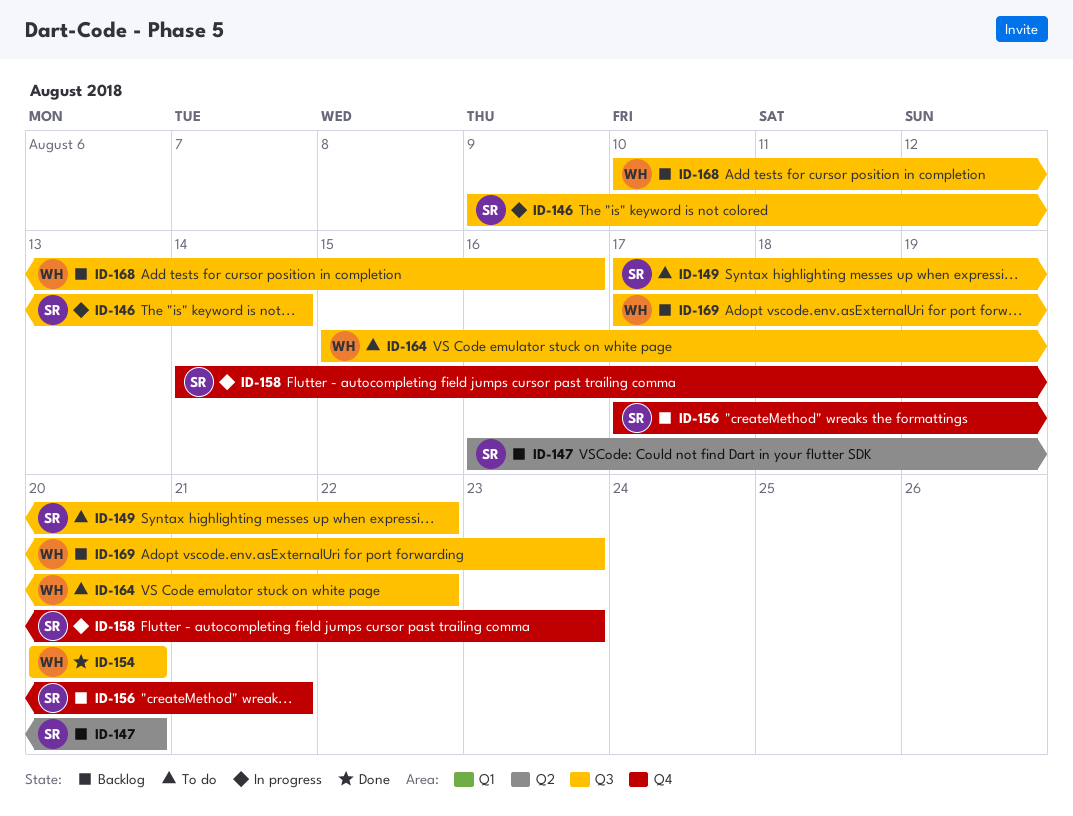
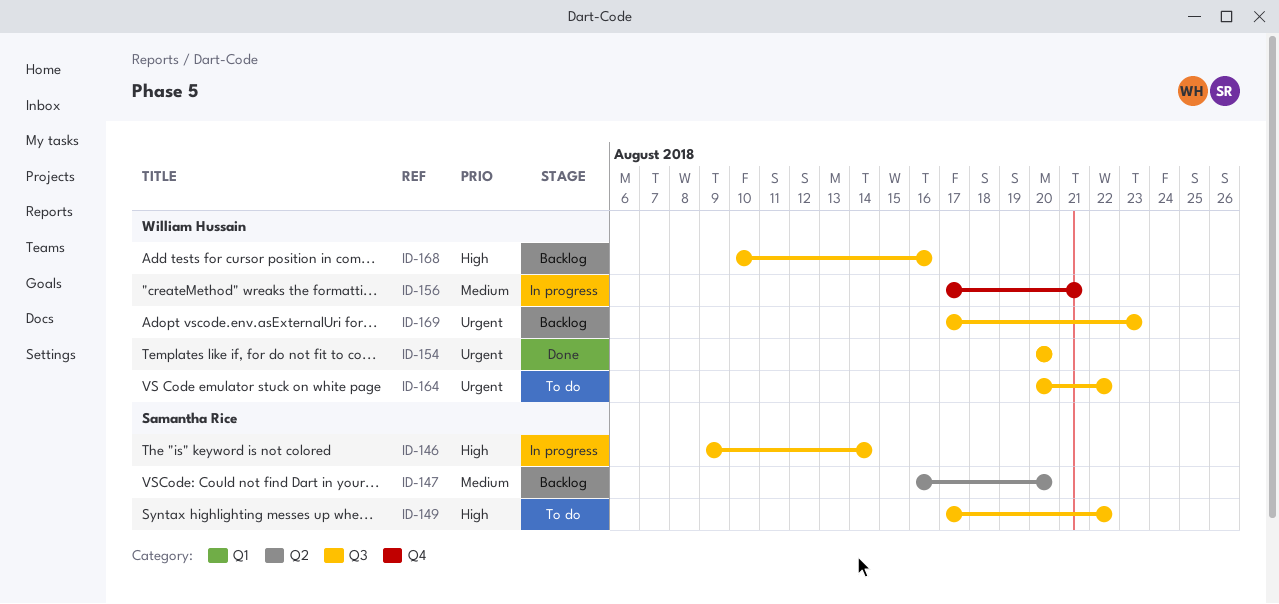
ID-156, status: Backlog -> In progress
ID-156, owner: Samantha Rice -> William Hussain
ID-158: present -> none
ID-164, start: Aug 15 -> Aug 20

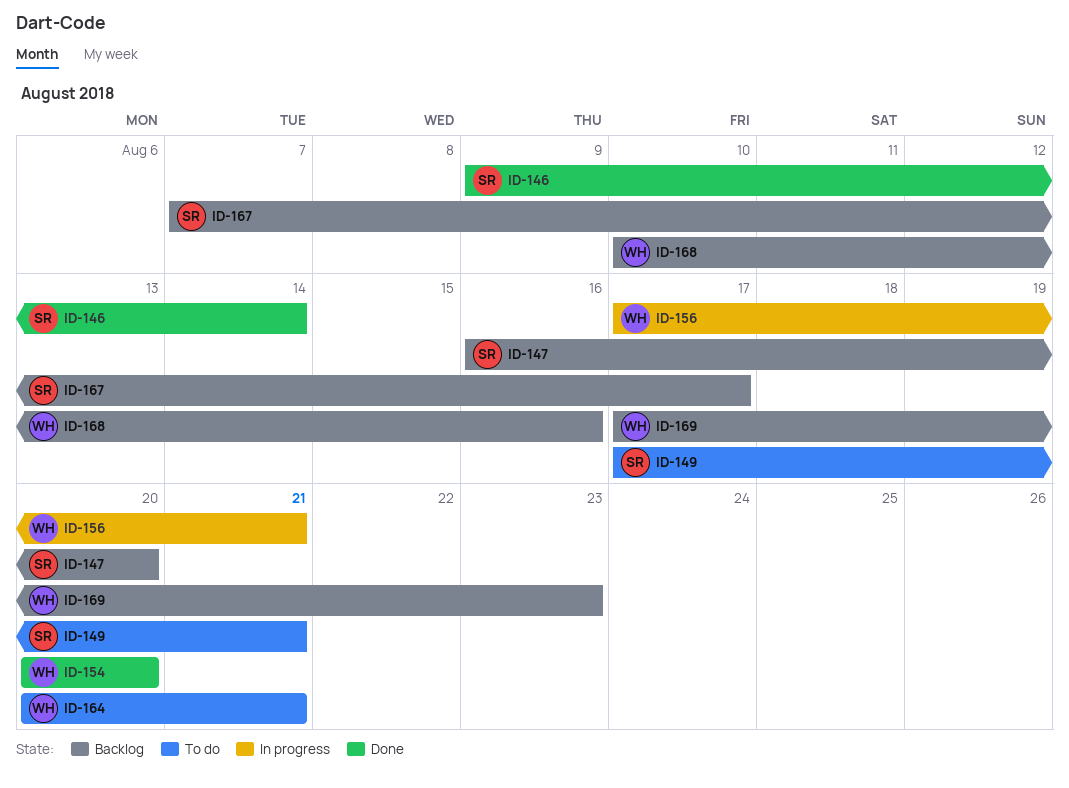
ID-146, status: In progress -> Done
ID-149, due: Aug 22 -> Aug 21
ID-164, due: Aug 22 -> Aug 21
ID-167: none -> present

